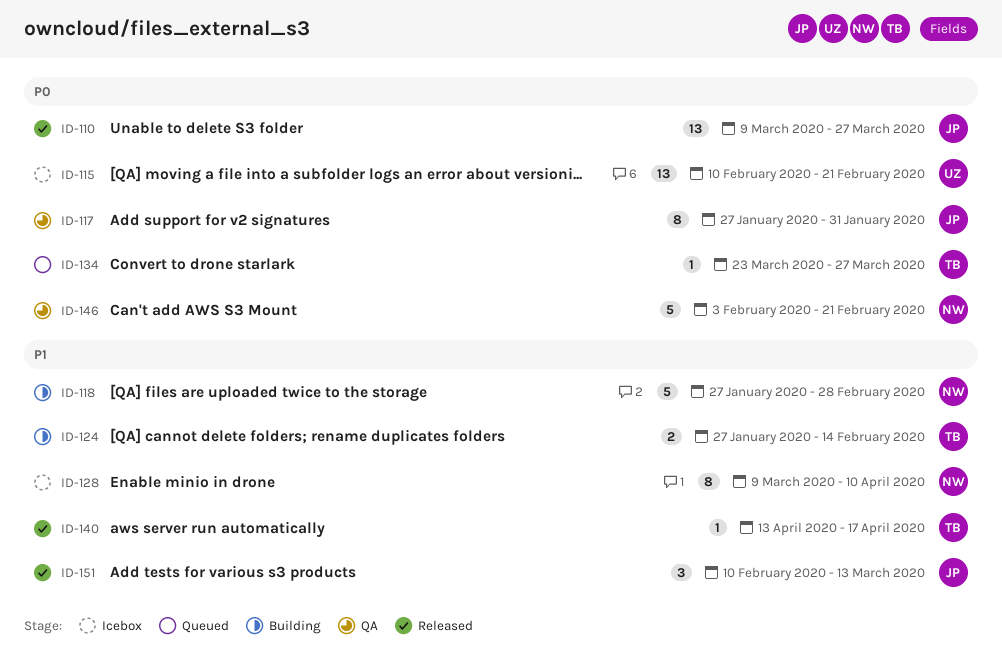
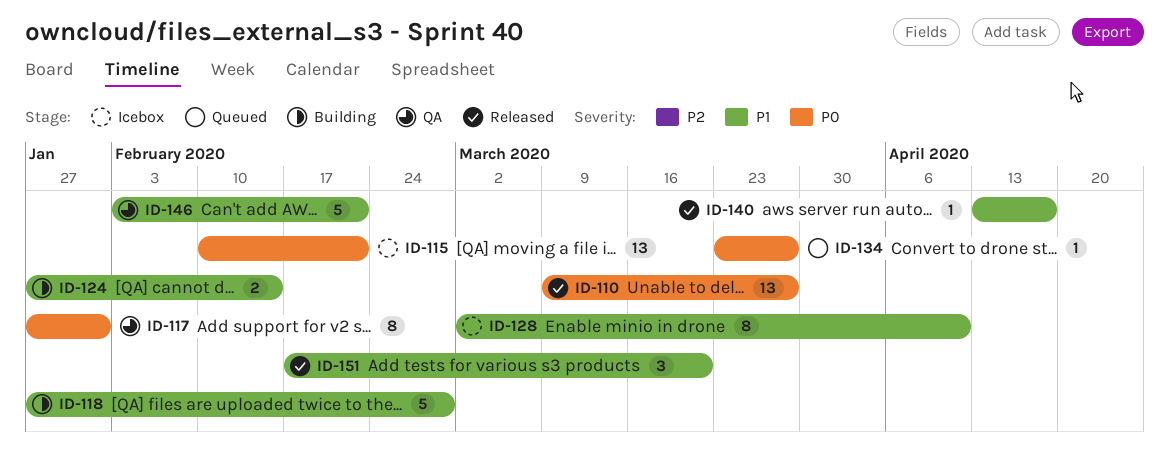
ID-128, start: Mar 9 -> Mar 2
ID-146, priority: P0 -> P1
ID-151, start: Feb 10 -> Feb 17
ID-151, due: Mar 13 -> Mar 20

